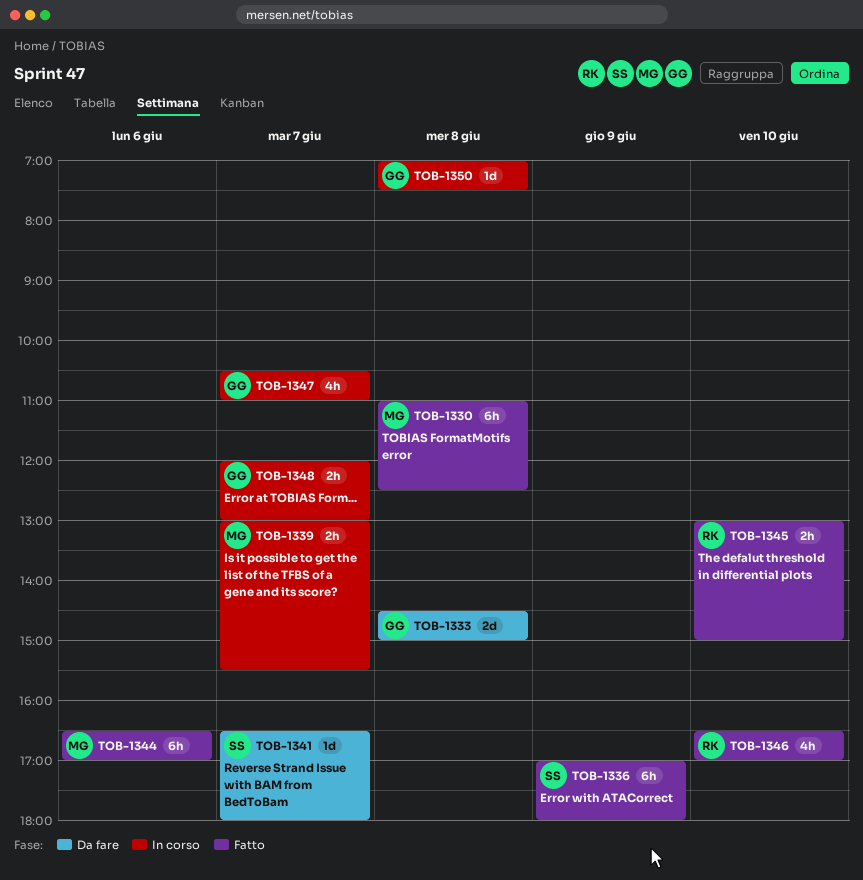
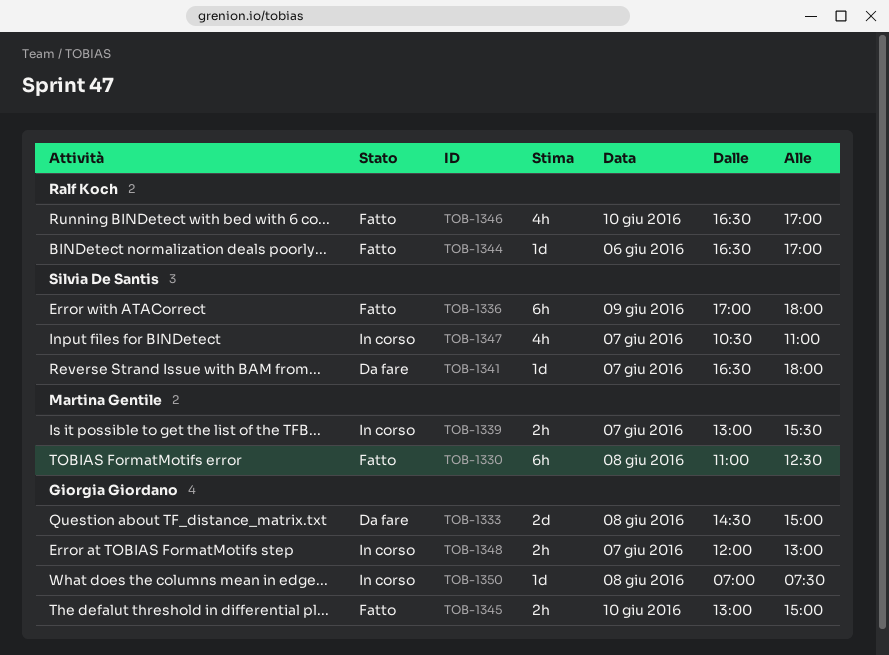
TOB-1344, owner: Martina Gentile -> Ralf Koch
TOB-1344, estimate: 6h -> 1d
TOB-1345, owner: Ralf Koch -> Giorgia Giordano
TOB-1347, owner: Giorgia Giordano -> Silvia De Santis

